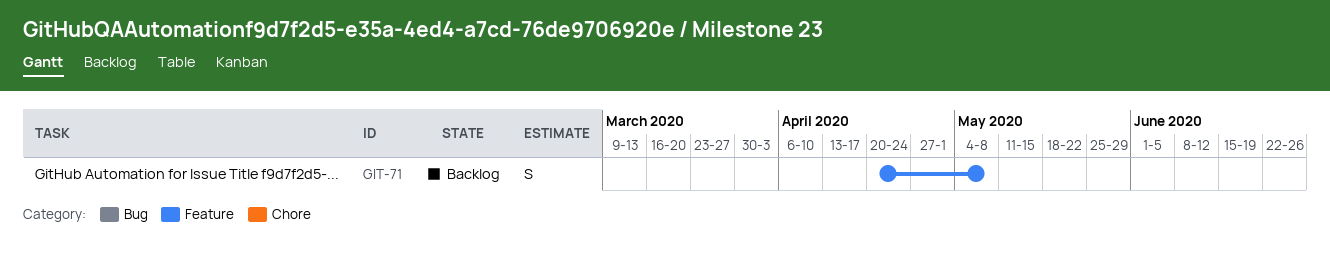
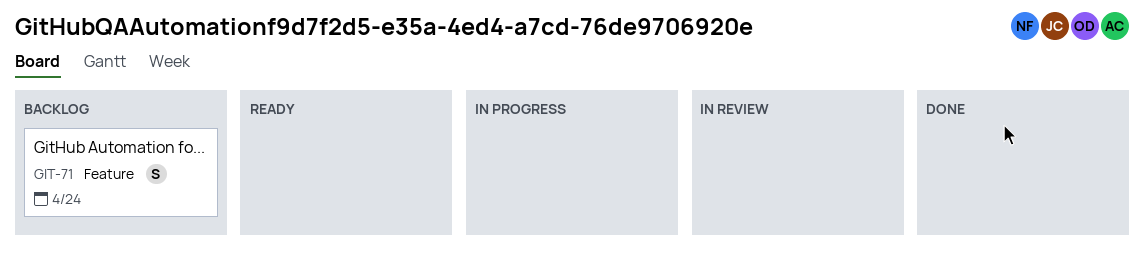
GIT-71, due: May 8 -> Apr 24

